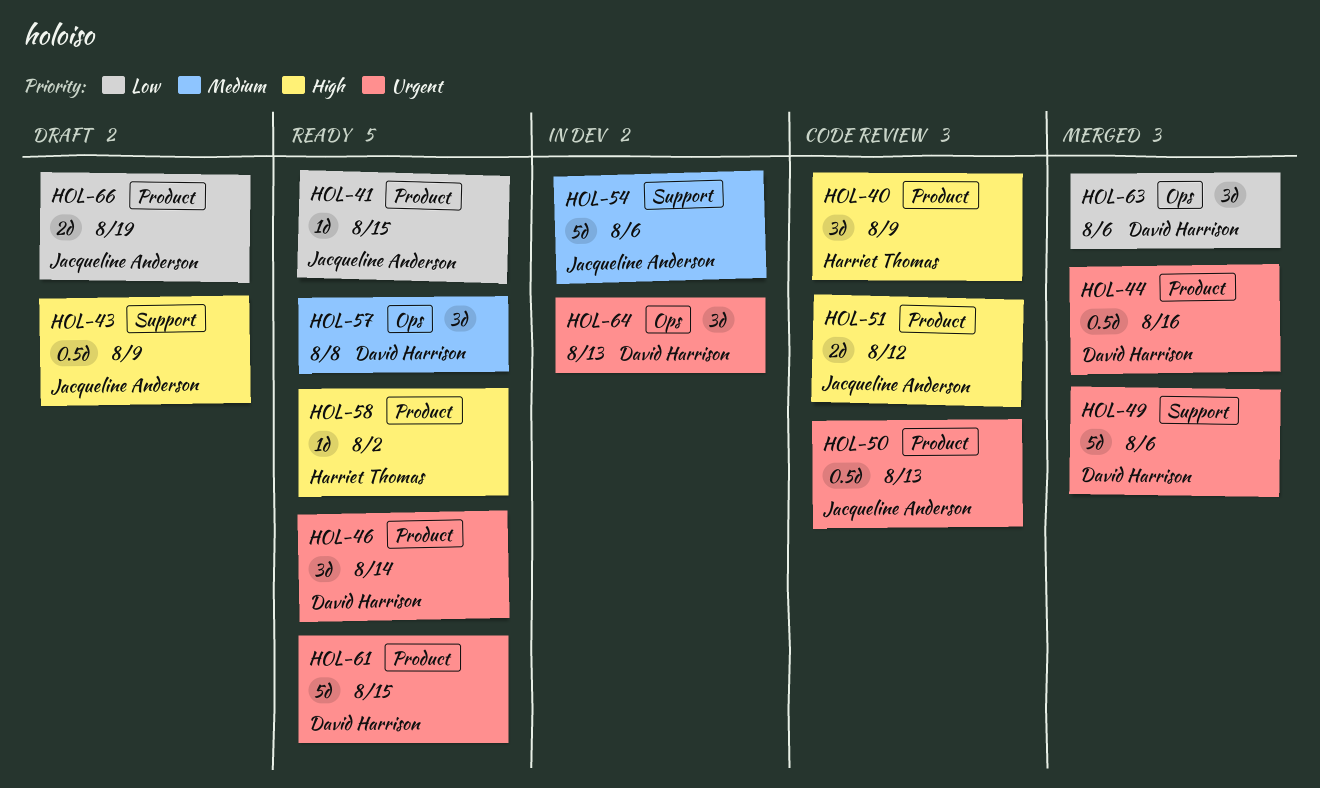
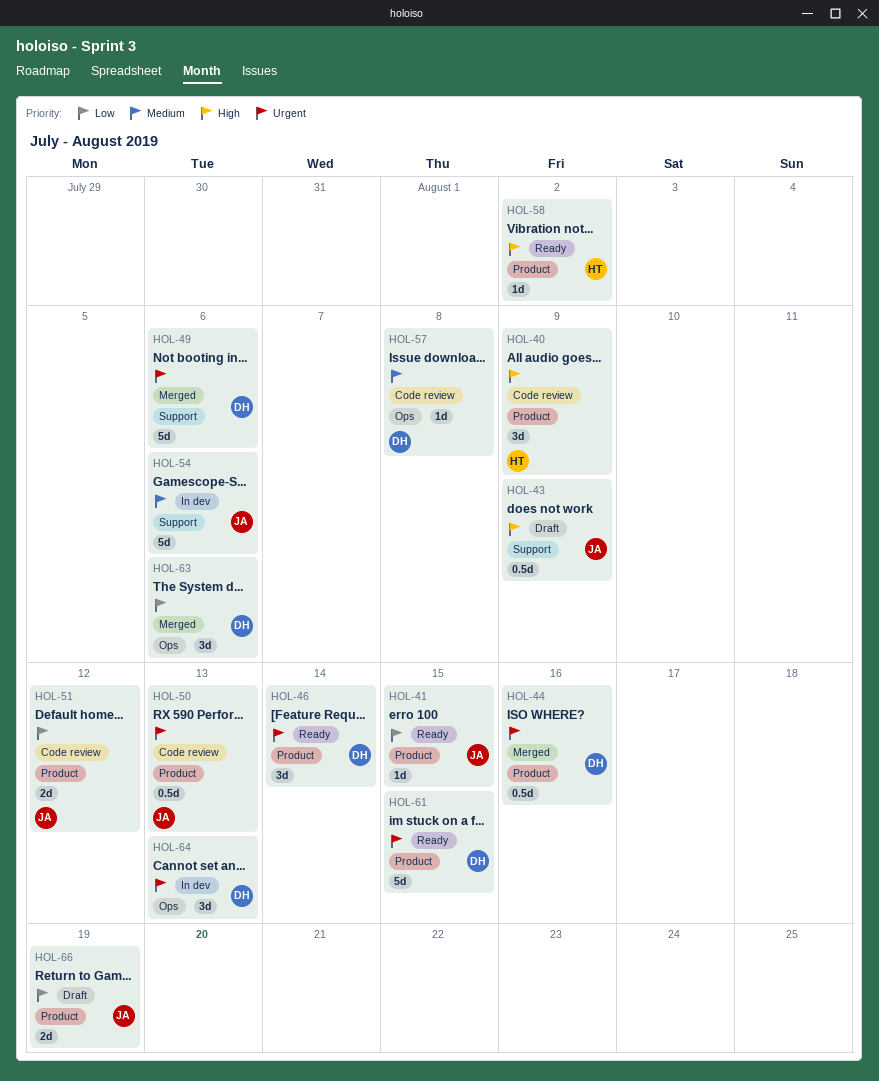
HOL-51, priority: High -> Low
HOL-57, status: Ready -> Code review
HOL-57, estimate: 3d -> 1d

